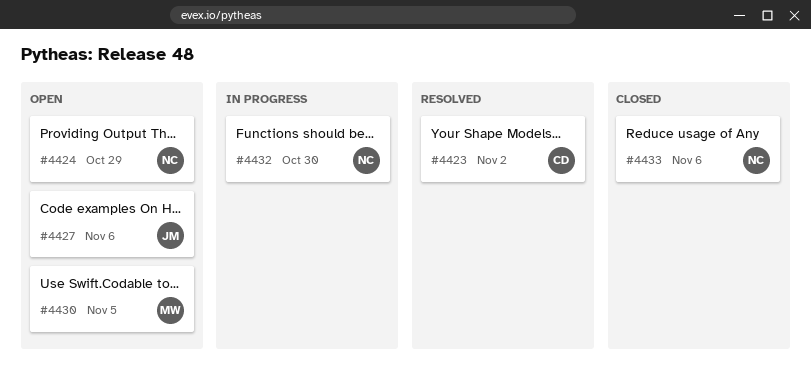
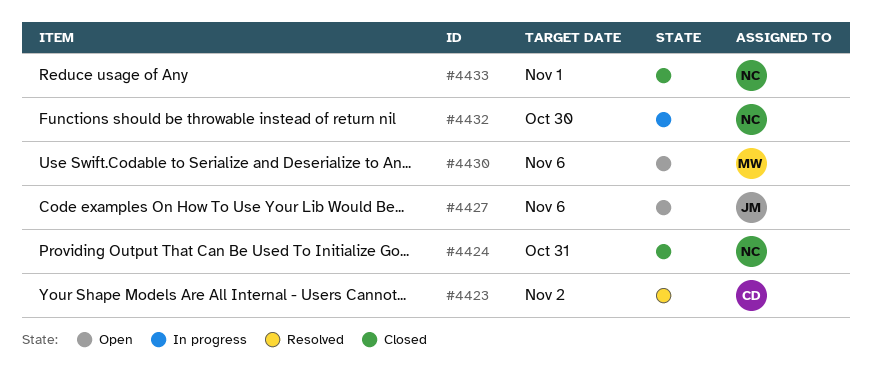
#4424, status: Open -> Closed
#4424, due: Oct 29 -> Oct 31
#4430, due: Nov 5 -> Nov 6
#4433, due: Nov 6 -> Nov 1

